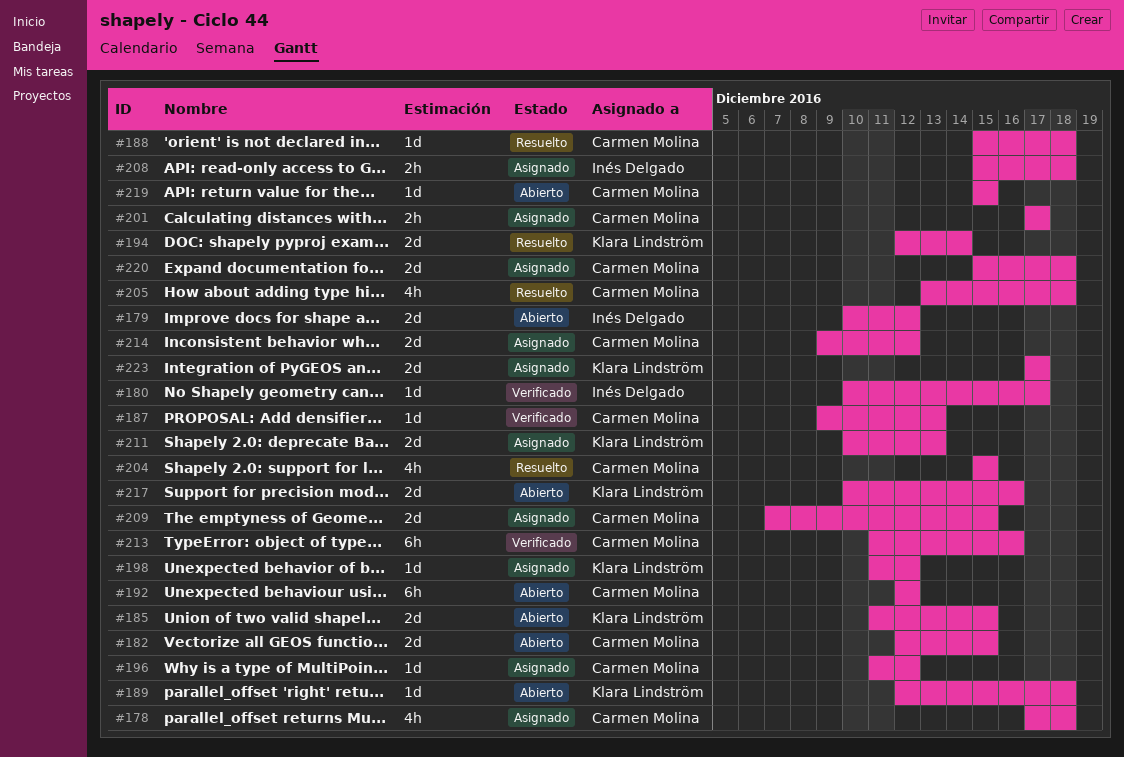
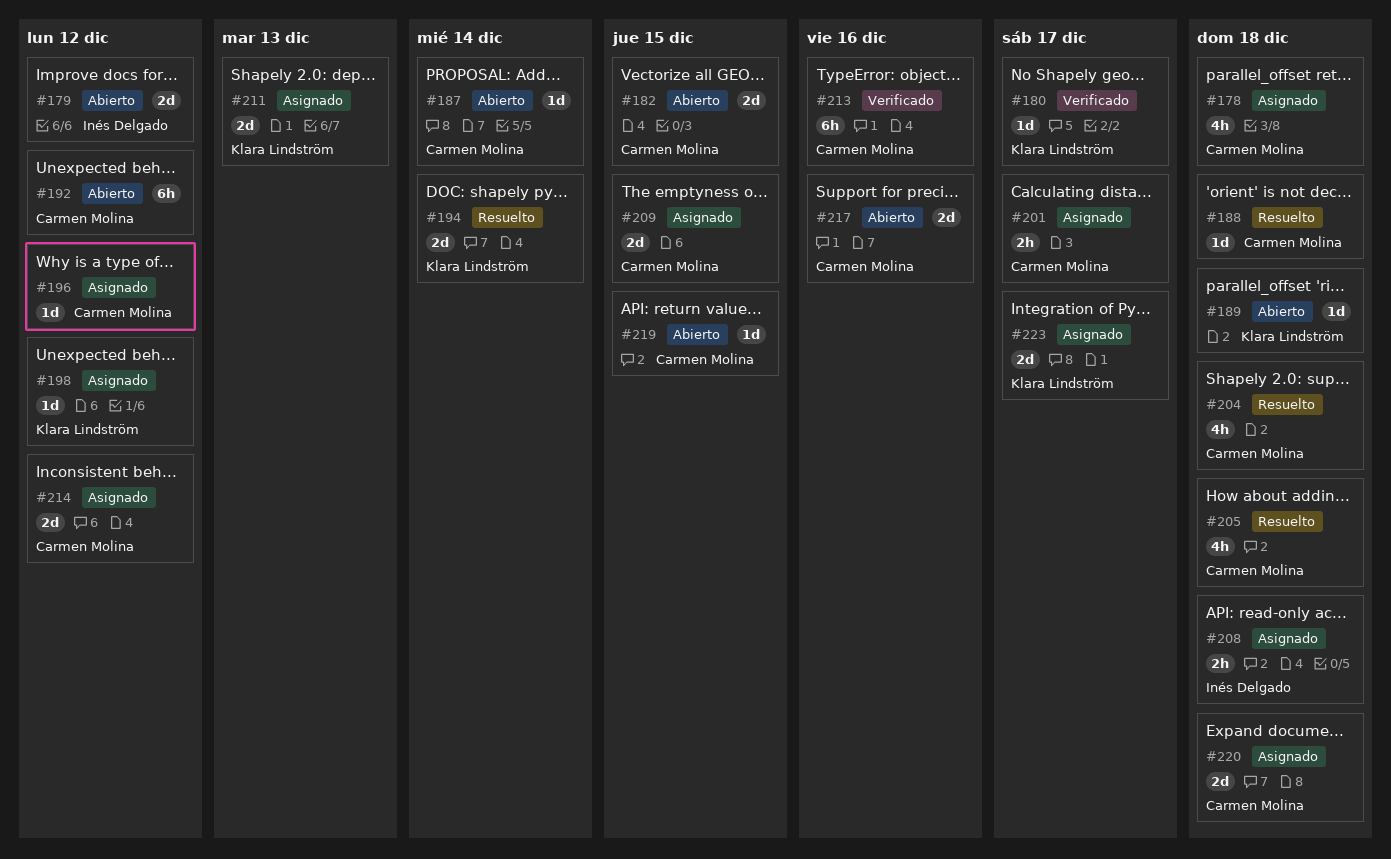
#180, owner: Inés Delgado -> Klara Lindström
#185: present -> none
#187, status: Verificado -> Abierto
#187, due: Dec 13 -> Dec 14
#204, due: Dec 15 -> Dec 18
#217, owner: Klara Lindström -> Carmen Molina

